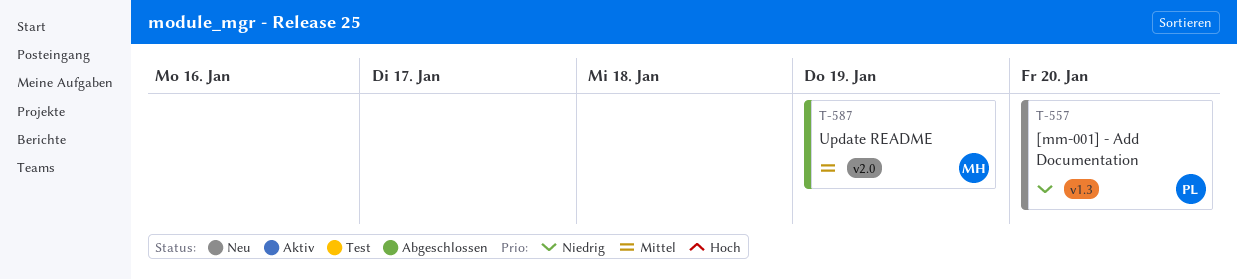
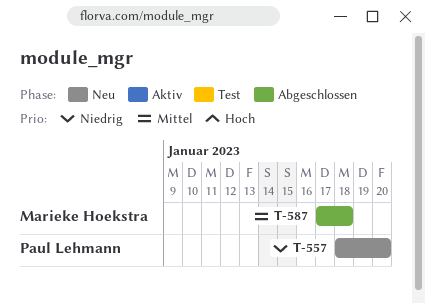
T-587, due: Jan 19 -> Jan 18

